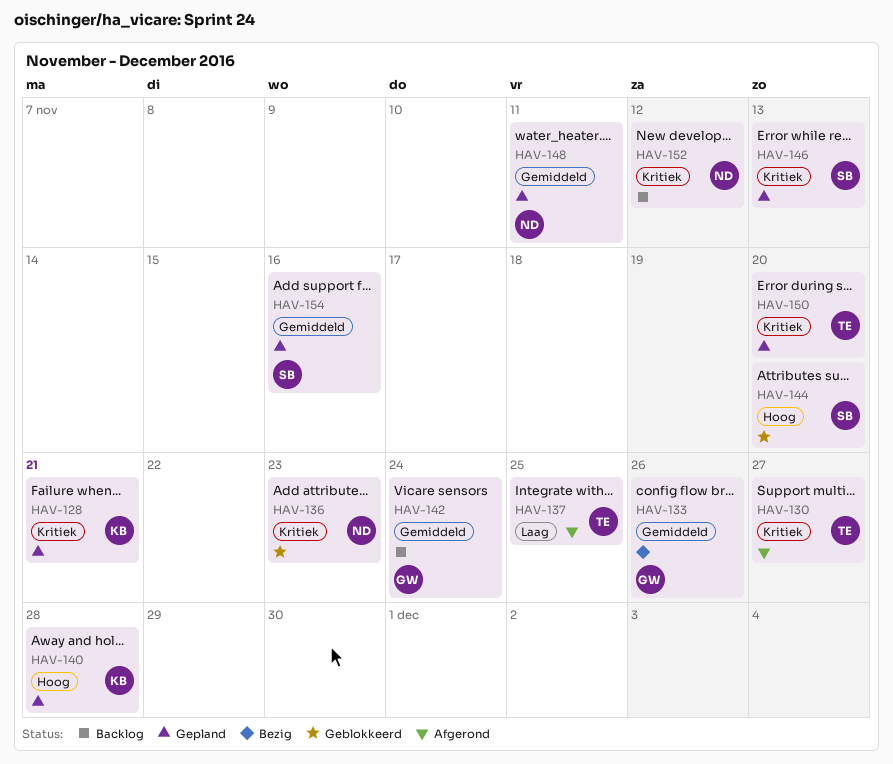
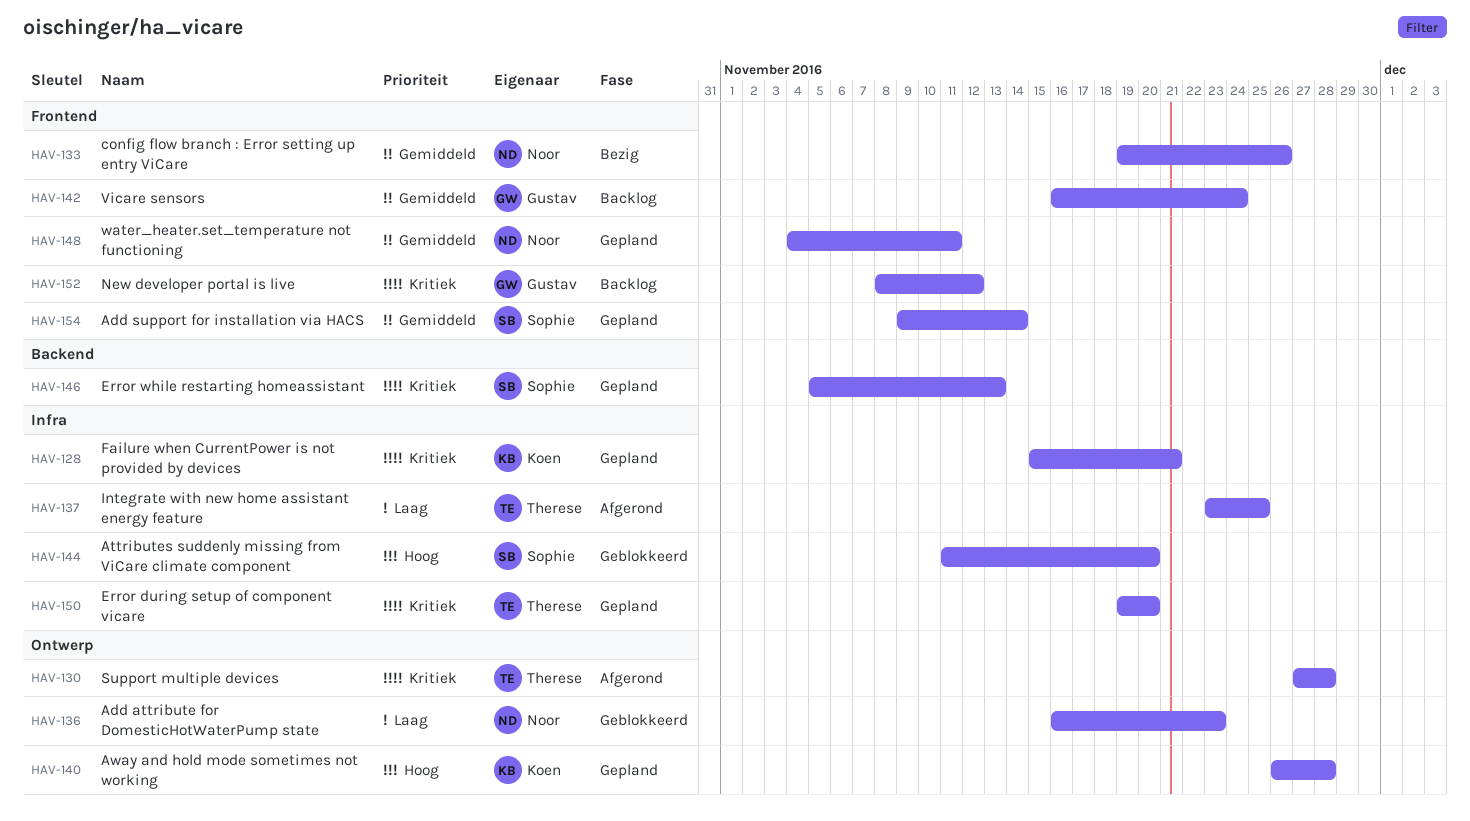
HAV-130, due: Nov 27 -> Nov 28
HAV-133, owner: Gustav -> Noor
HAV-136, priority: Kritiek -> Laag
HAV-152, owner: Noor -> Gustav
HAV-154, due: Nov 16 -> Nov 14

